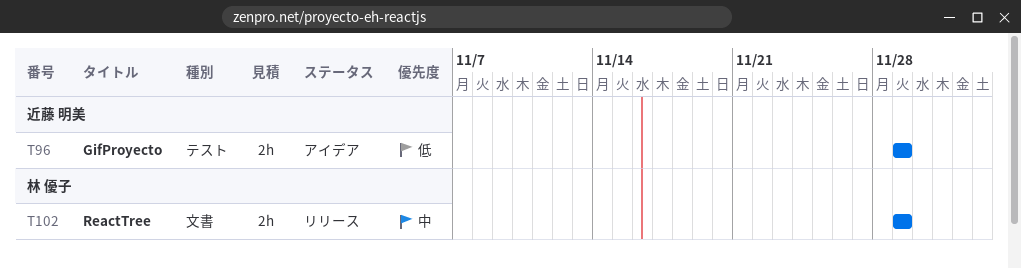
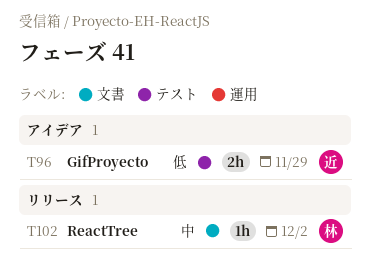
T102, estimate: 2h -> 1h
T102, due: Nov 29 -> Dec 2

